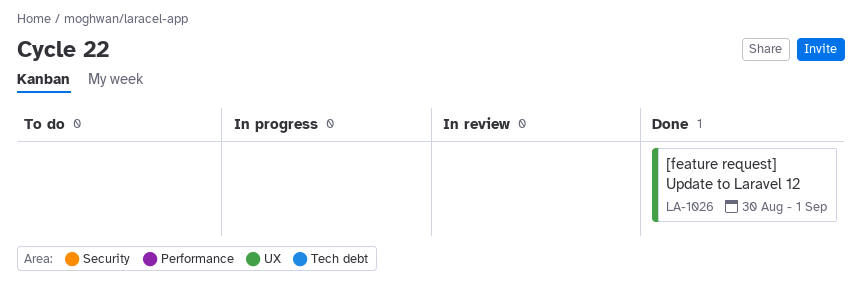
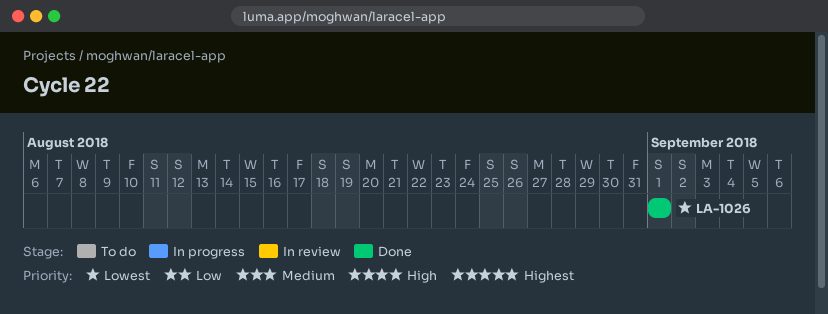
LA-1026, start: Aug 30 -> Sep 1

